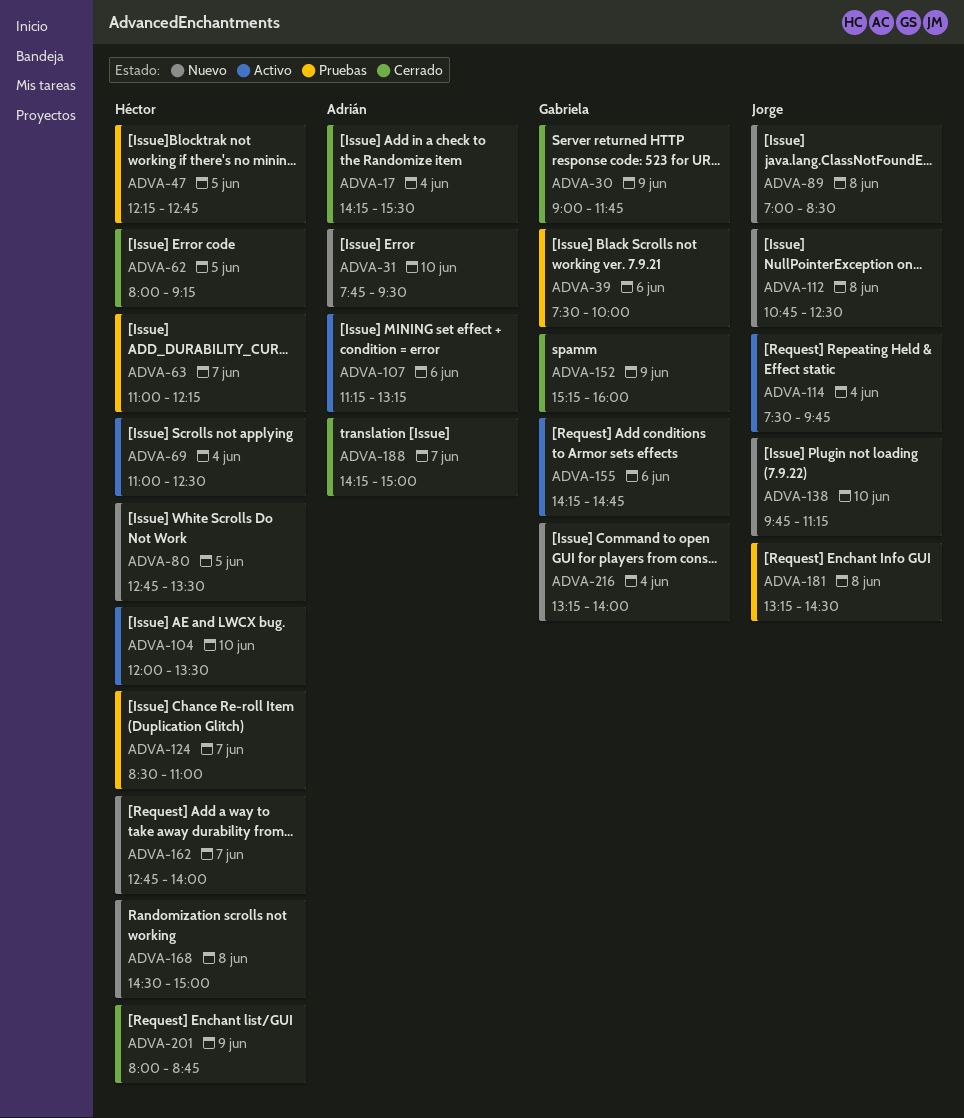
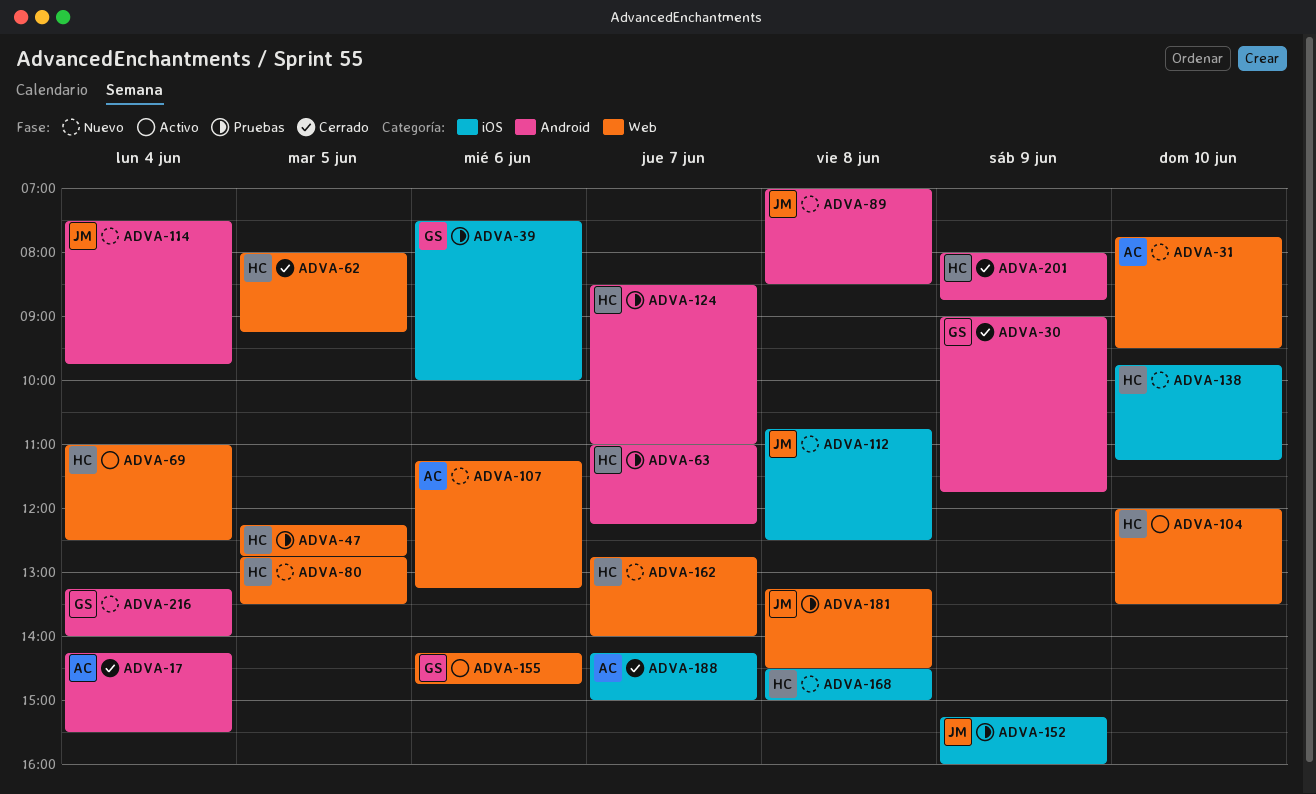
ADVA-107, status: Activo -> Nuevo
ADVA-114, status: Activo -> Nuevo
ADVA-138, owner: Jorge -> Héctor
ADVA-152, status: Cerrado -> Pruebas
ADVA-152, owner: Gabriela -> Jorge

